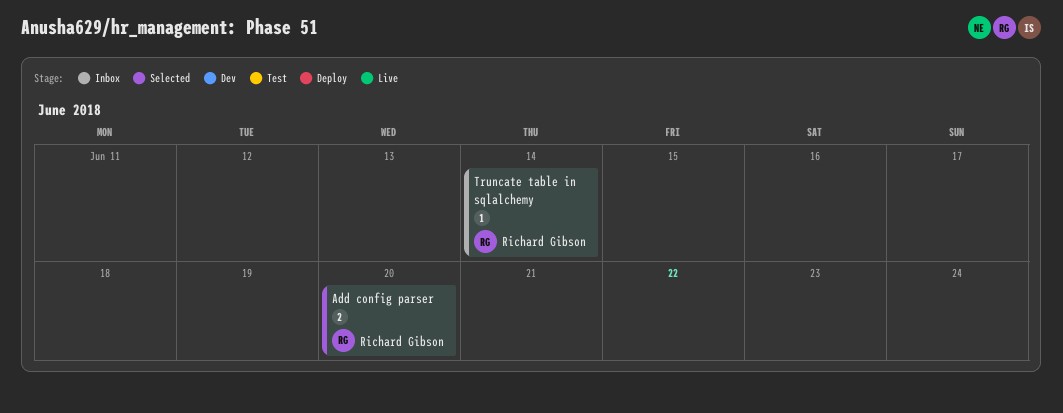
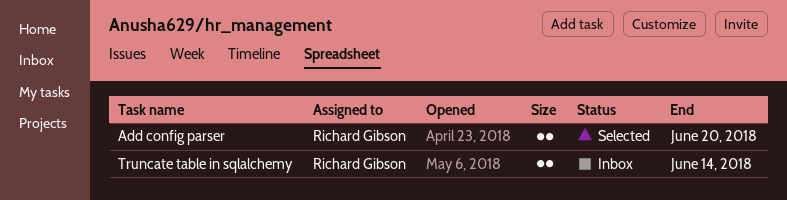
Truncate table in sqlalchemy, estimate: 1 -> 2

